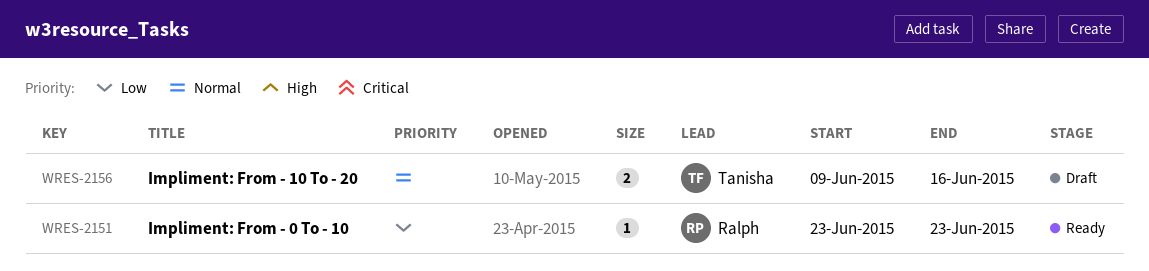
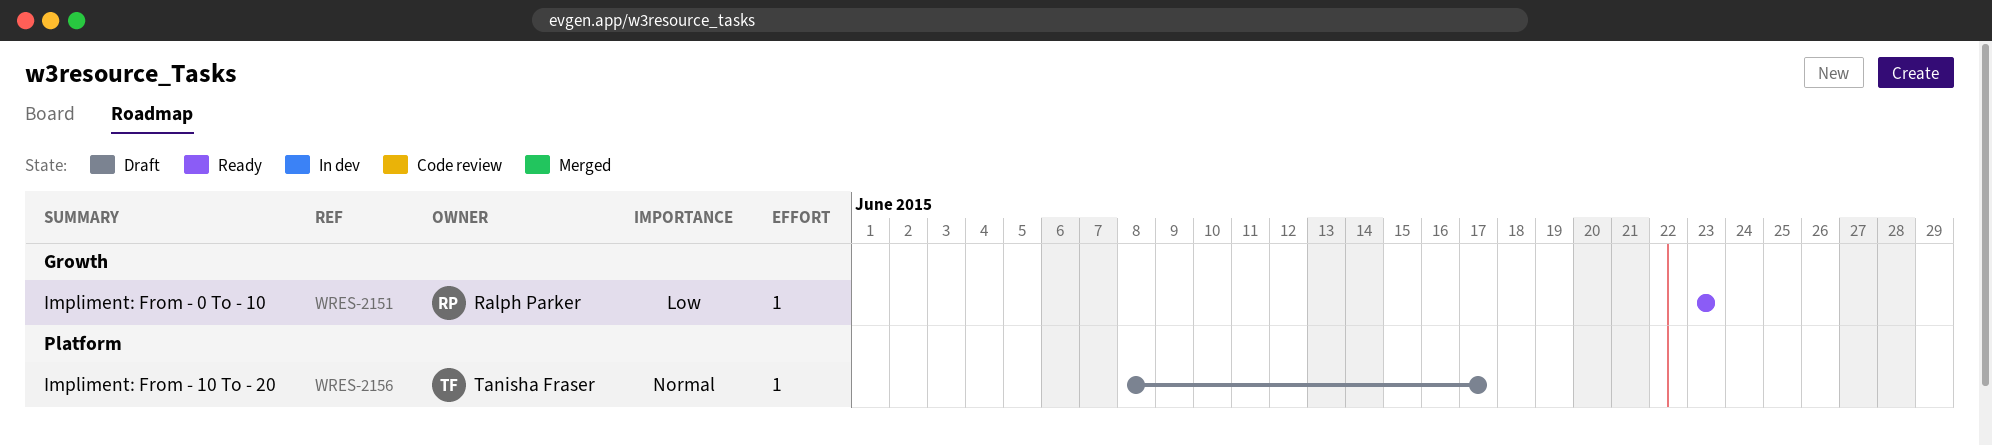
WRES-2156, estimate: 2 -> 1
WRES-2156, start: Jun 9 -> Jun 8
WRES-2156, due: Jun 16 -> Jun 17

